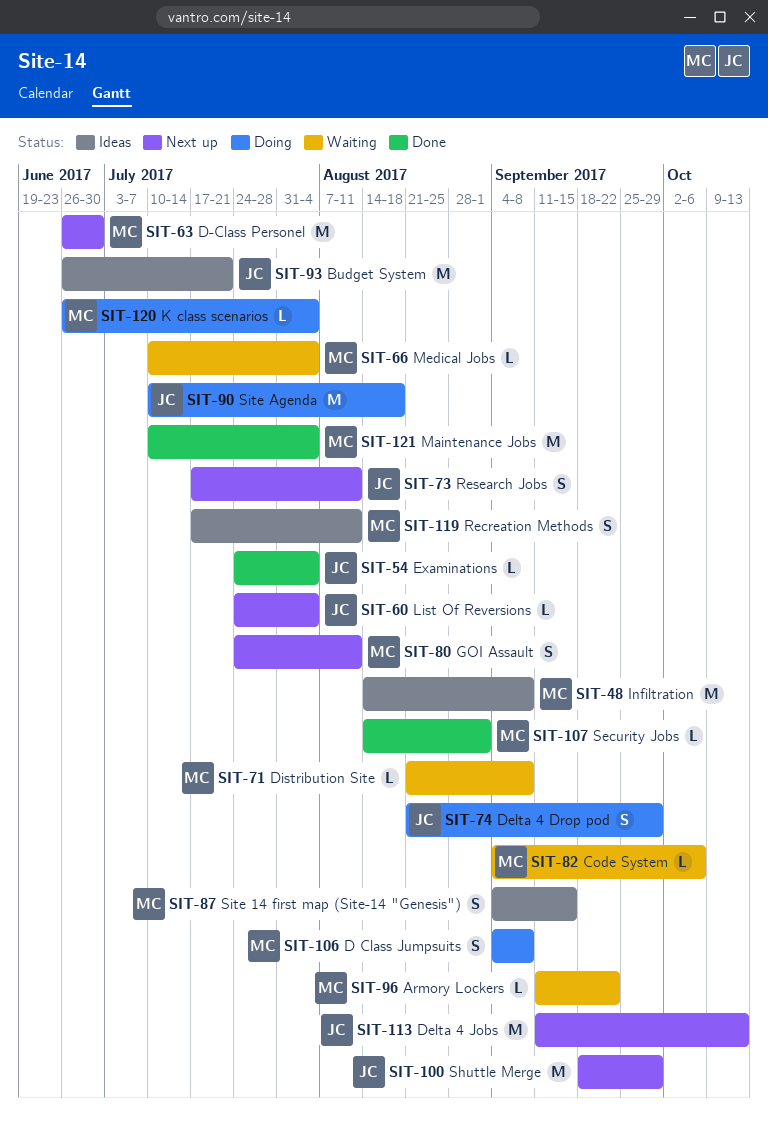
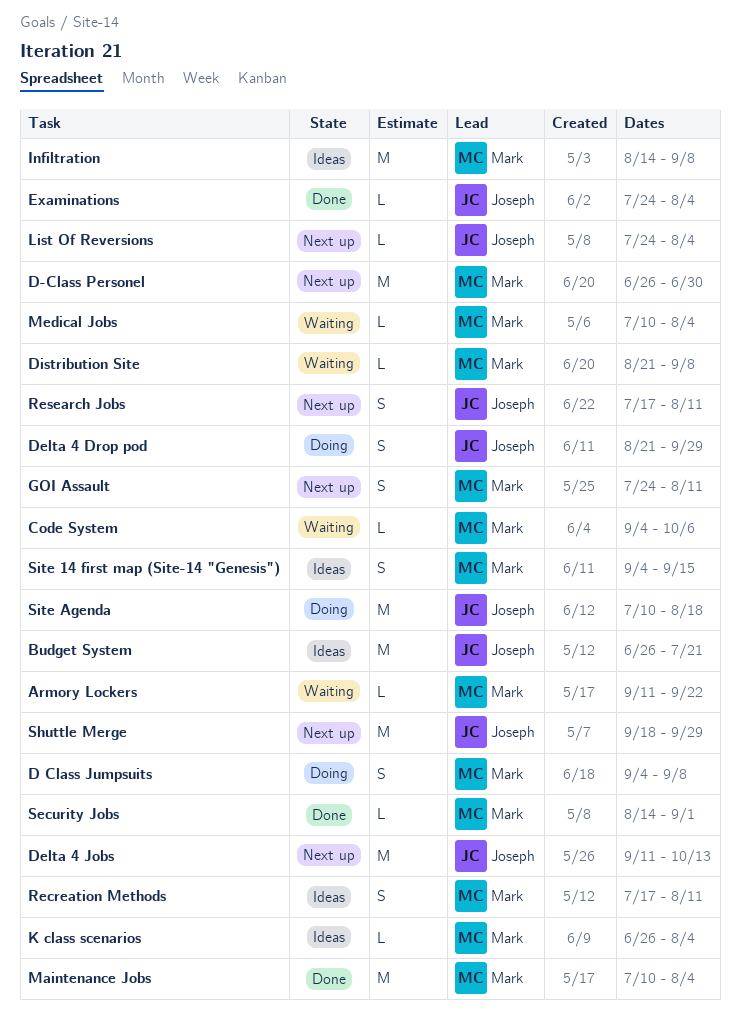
K class scenarios, status: Doing -> Ideas

